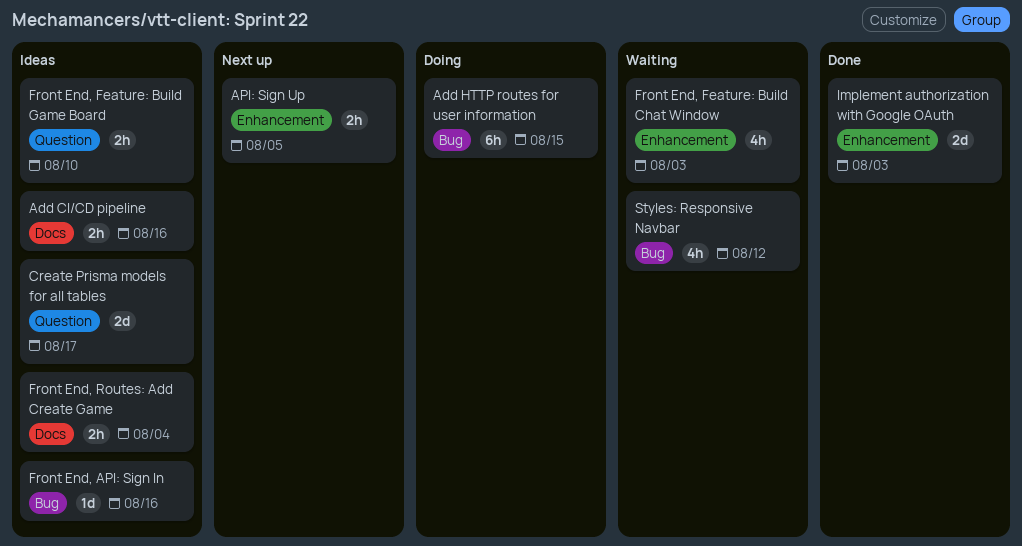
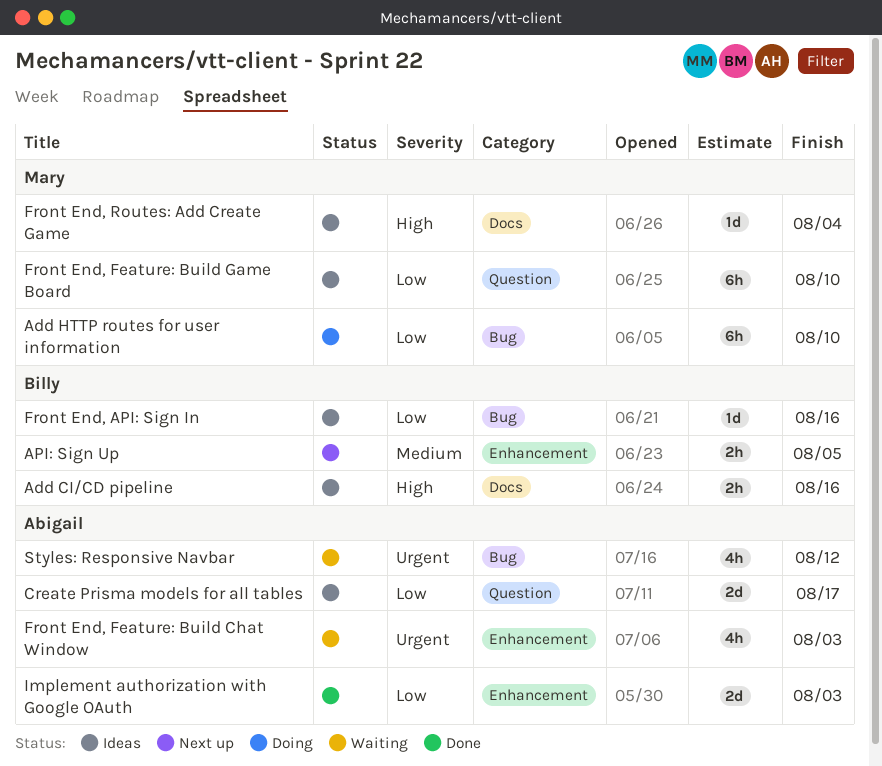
Add HTTP routes for user information, due: Aug 15 -> Aug 10
Front End, Feature: Build Game Board, estimate: 2h -> 6h
Front End, Routes: Add Create Game, estimate: 2h -> 1d

